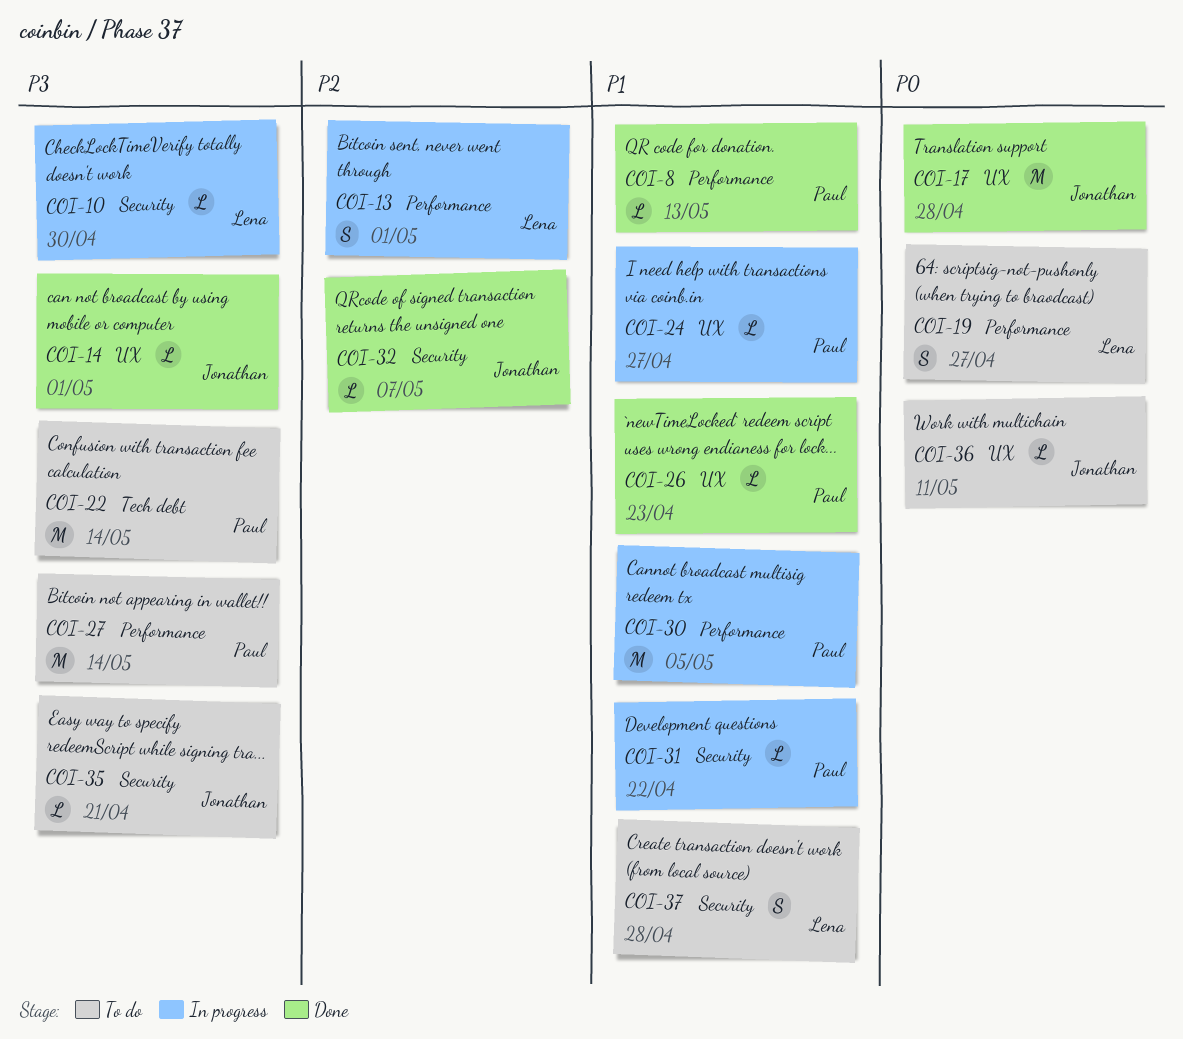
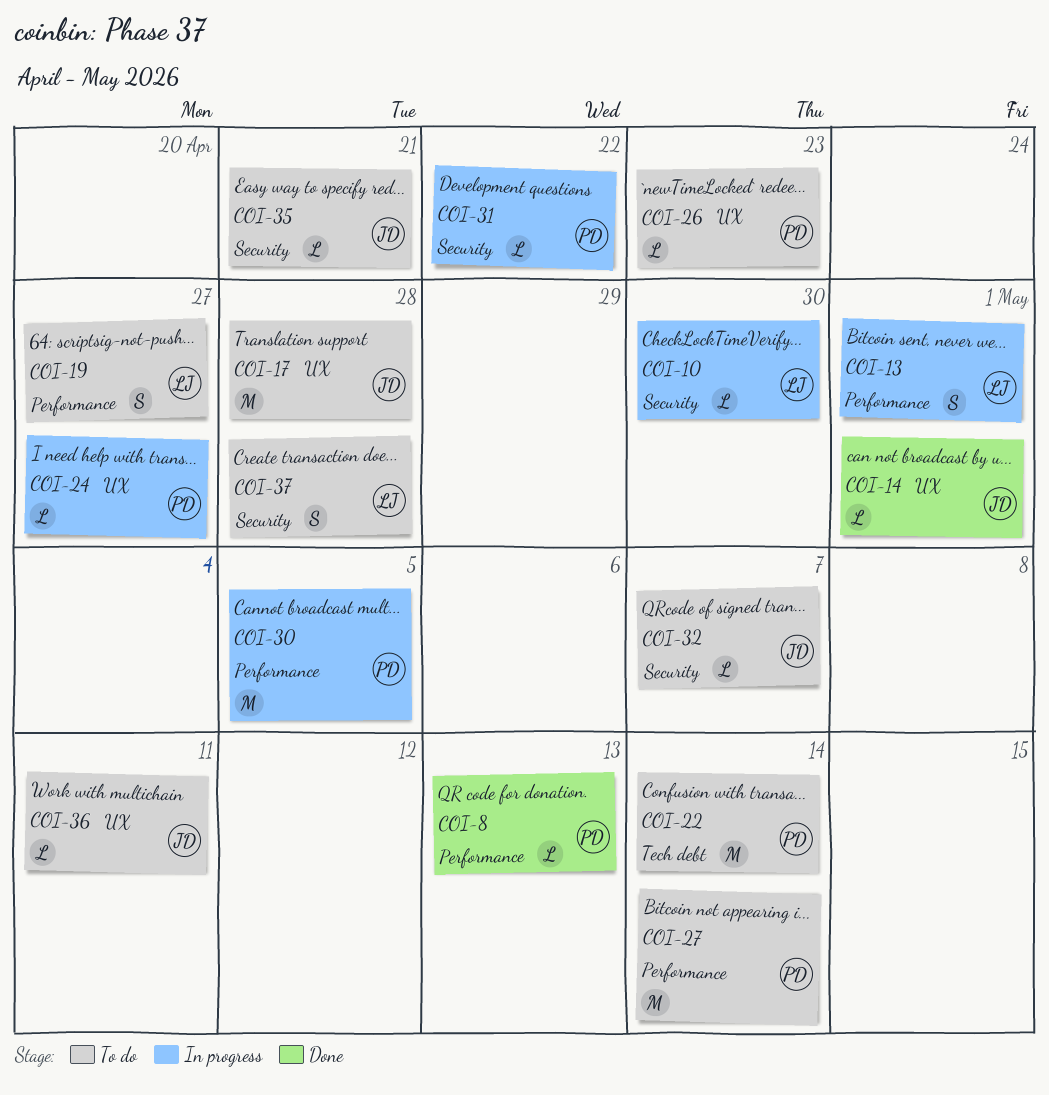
COI-17, status: Done -> To do
COI-26, status: Done -> To do
COI-32, status: Done -> To do

